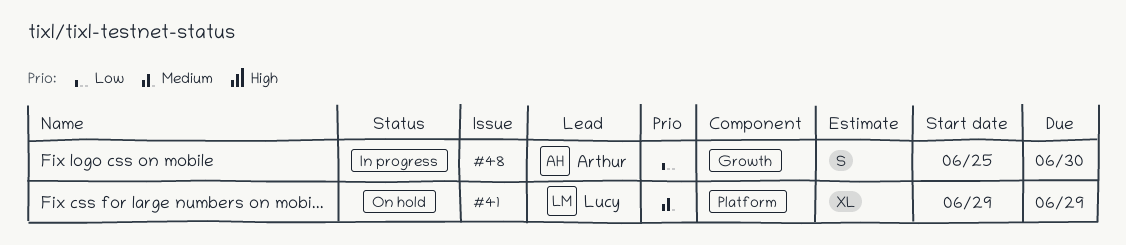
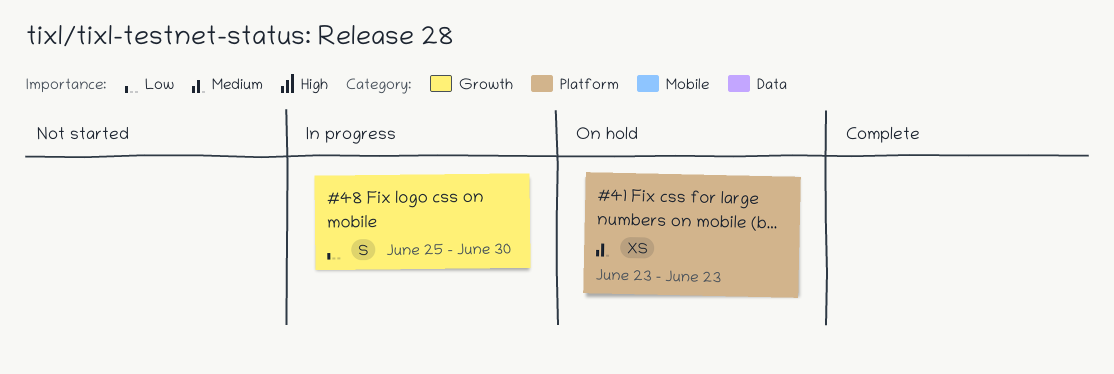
#41, estimate: XL -> XS
#41, start: Jun 29 -> Jun 23
#41, due: Jun 29 -> Jun 23

